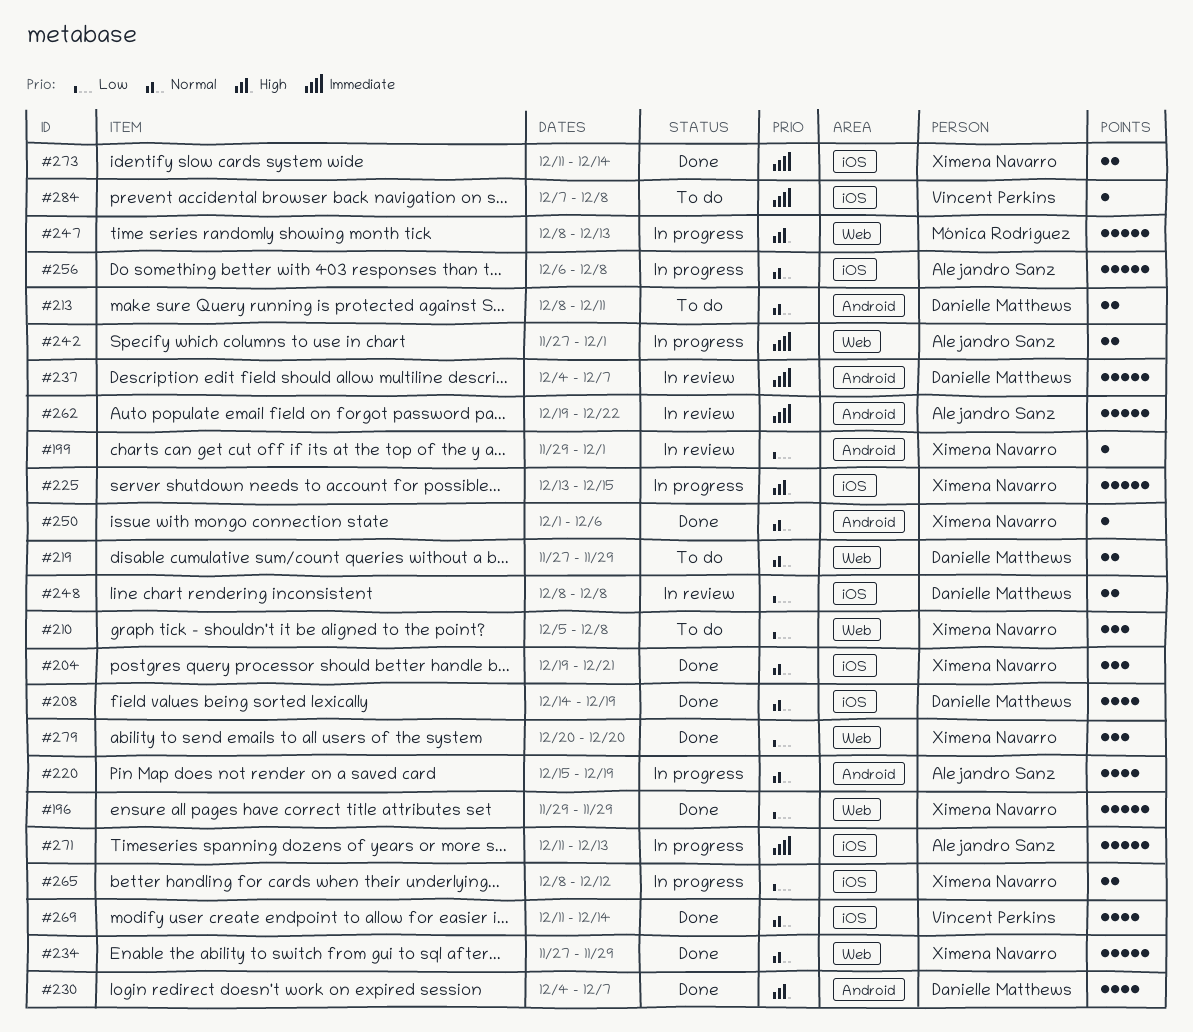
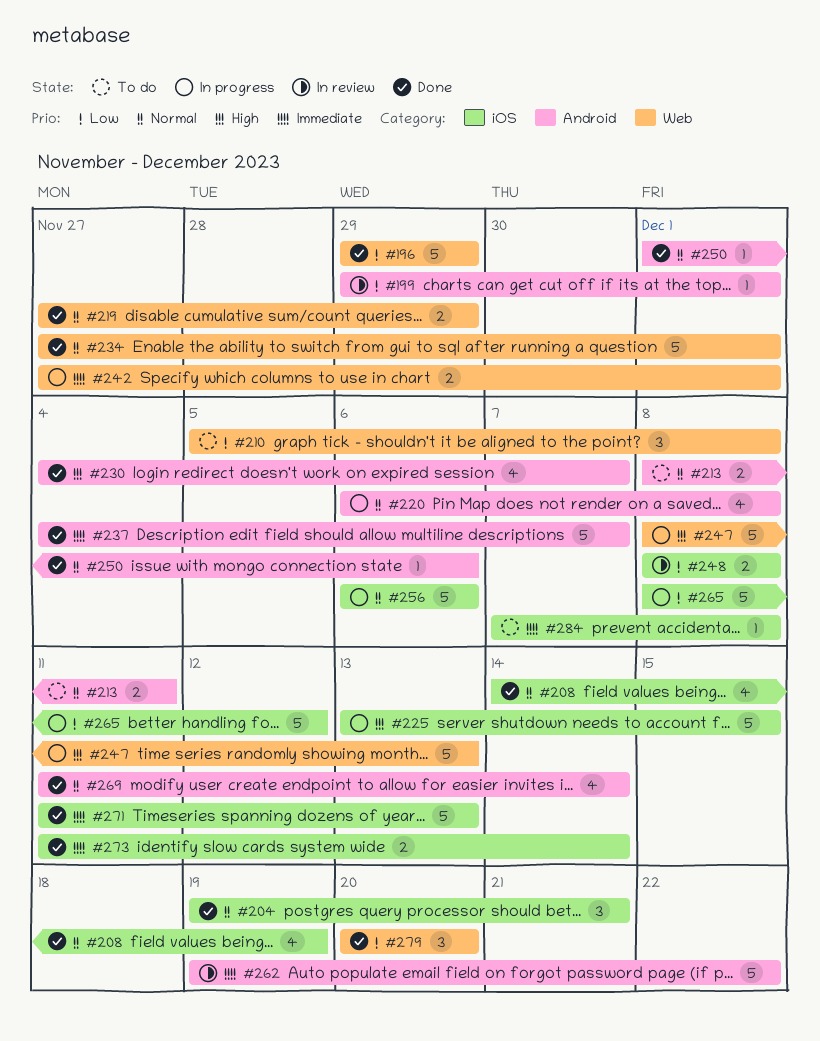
#219, status: To do -> Done
#220, start: Dec 15 -> Dec 6
#220, due: Dec 19 -> Dec 8
#234, due: Nov 29 -> Dec 1
#237, status: In review -> Done
#256, due: Dec 8 -> Dec 6
#265, estimate: 2 -> 5
#269, label: iOS -> Android
#271, status: In progress -> Done

